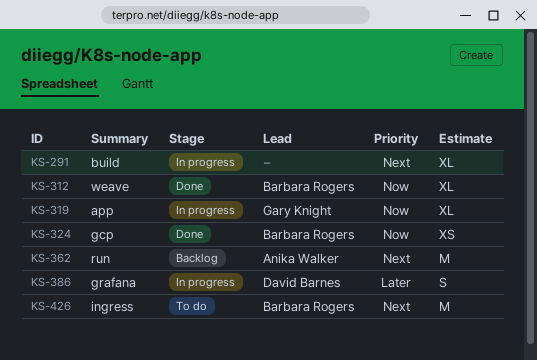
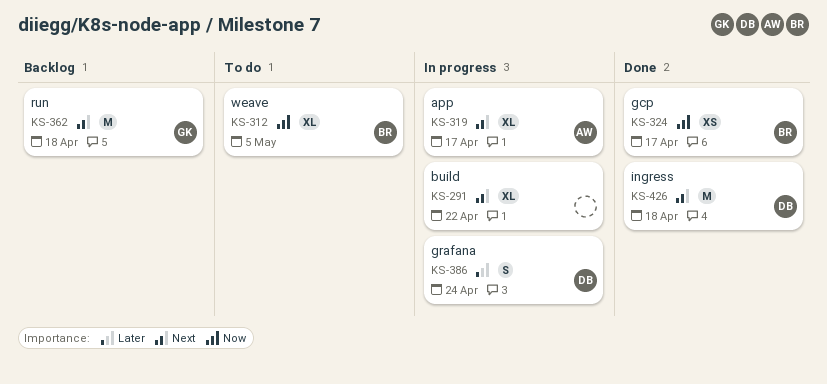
KS-312, status: Done -> To do
KS-319, owner: Gary Knight -> Anika Walker
KS-319, priority: Now -> Next
KS-362, owner: Anika Walker -> Gary Knight
KS-426, status: To do -> Done
KS-426, owner: Barbara Rogers -> David Barnes

